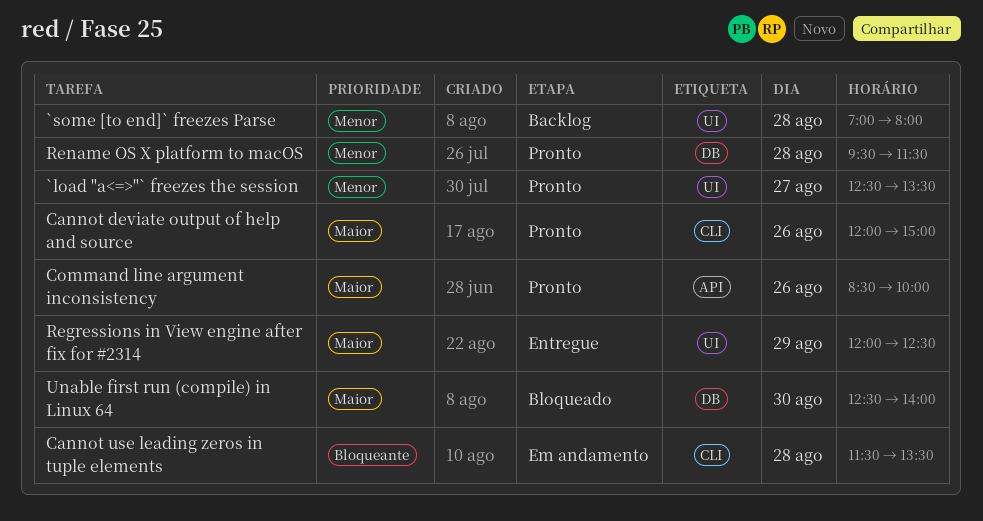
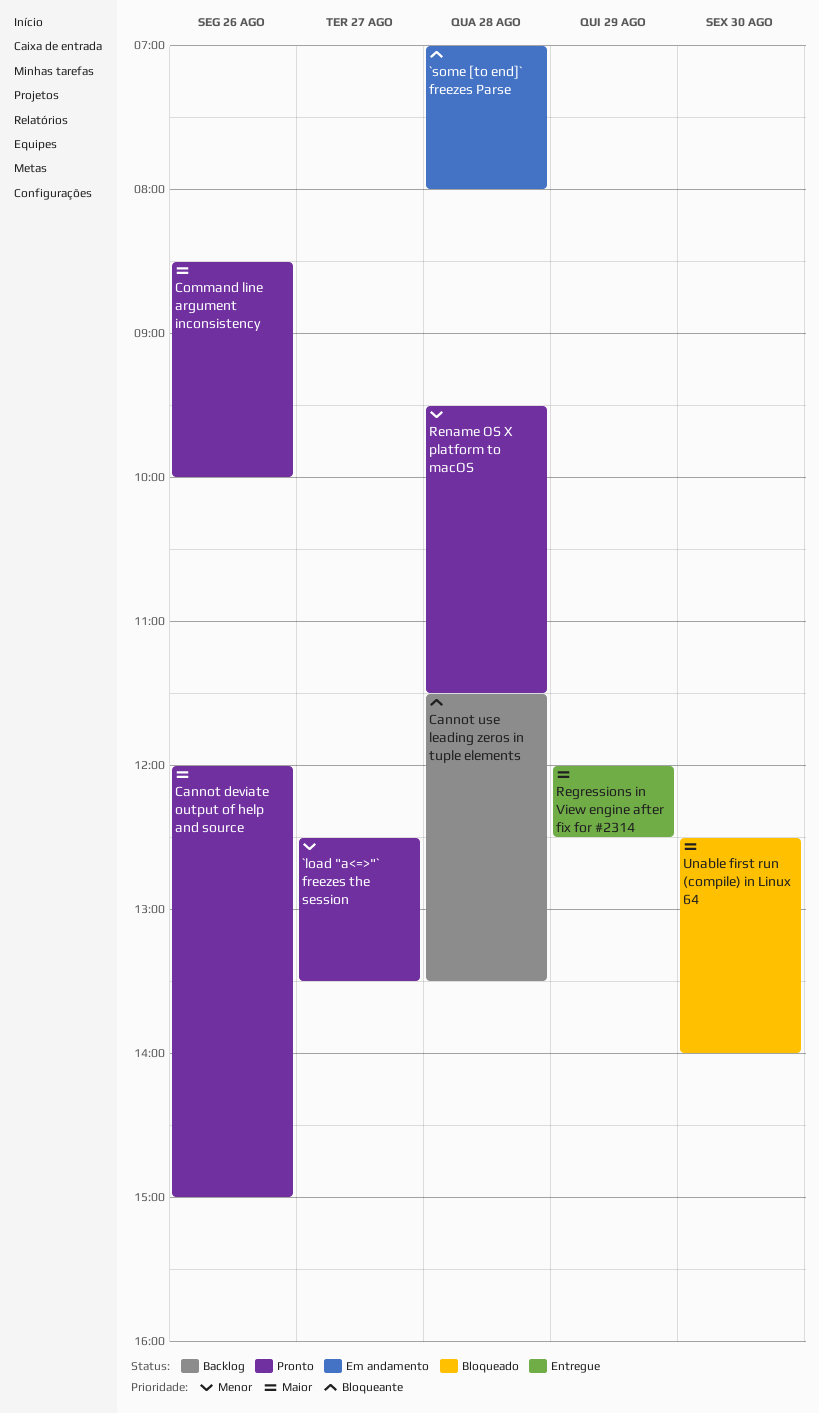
`some [to end]` freezes Parse, status: Backlog -> Em andamento
`some [to end]` freezes Parse, priority: Menor -> Bloqueante
Cannot use leading zeros in tuple elements, status: Em andamento -> Backlog

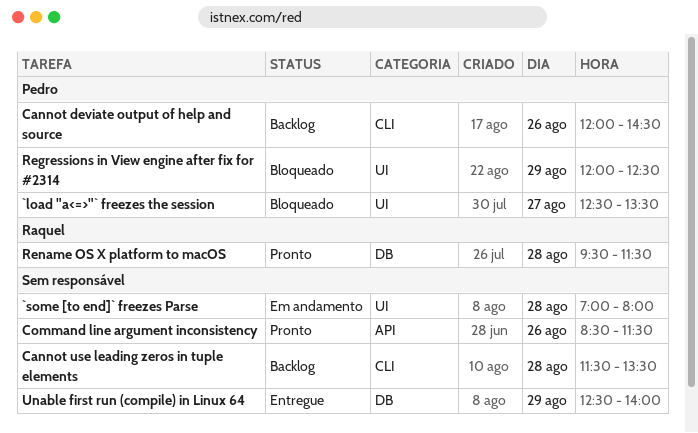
`load "a<=>"` freezes the session, status: Pronto -> Bloqueado
Cannot deviate output of help and source, status: Pronto -> Backlog
Cannot deviate output of help and source, ends: 15:00 -> 14:30
Command line argument inconsistency, ends: 10:00 -> 11:30
Regressions in View engine after fix for #2314, status: Entregue -> Bloqueado
Unable first run (compile) in Linux 64, status: Bloqueado -> Entregue
Unable first run (compile) in Linux 64, day: Aug 30 -> Aug 29

